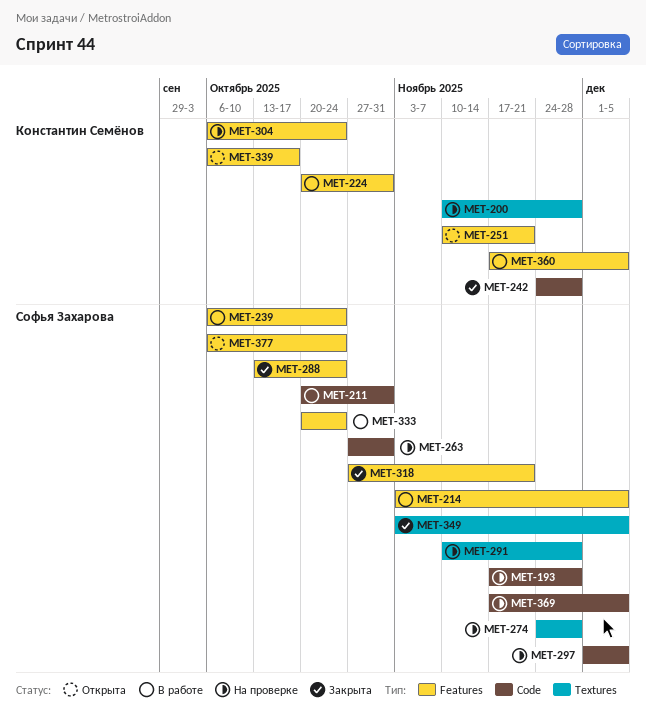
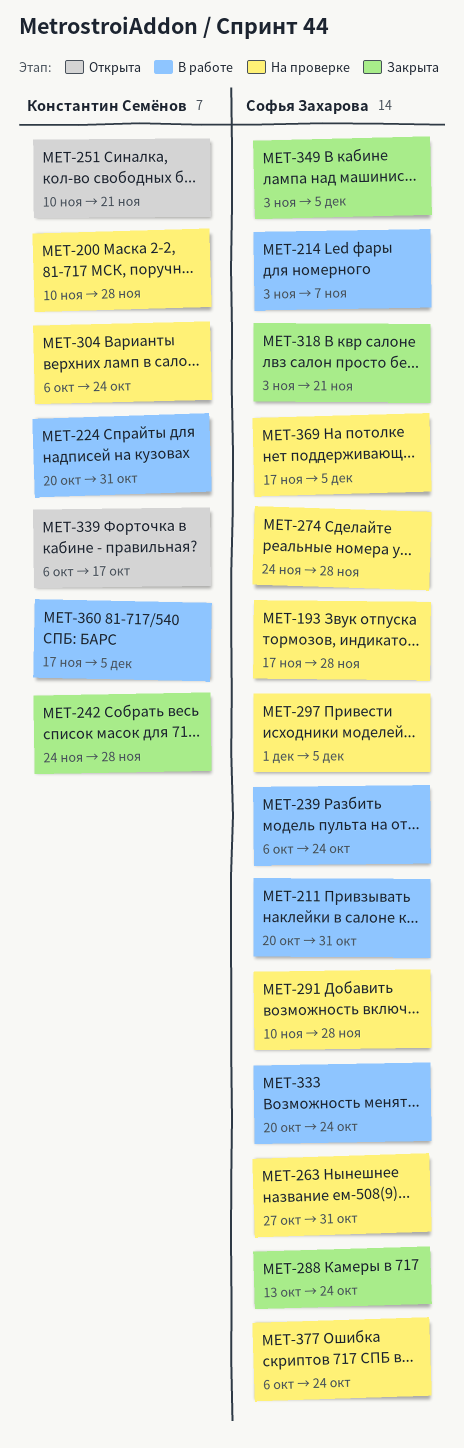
MET-214, due: Dec 5 -> Nov 7
MET-318, start: Oct 27 -> Nov 3
MET-377, status: Открыта -> На проверке

